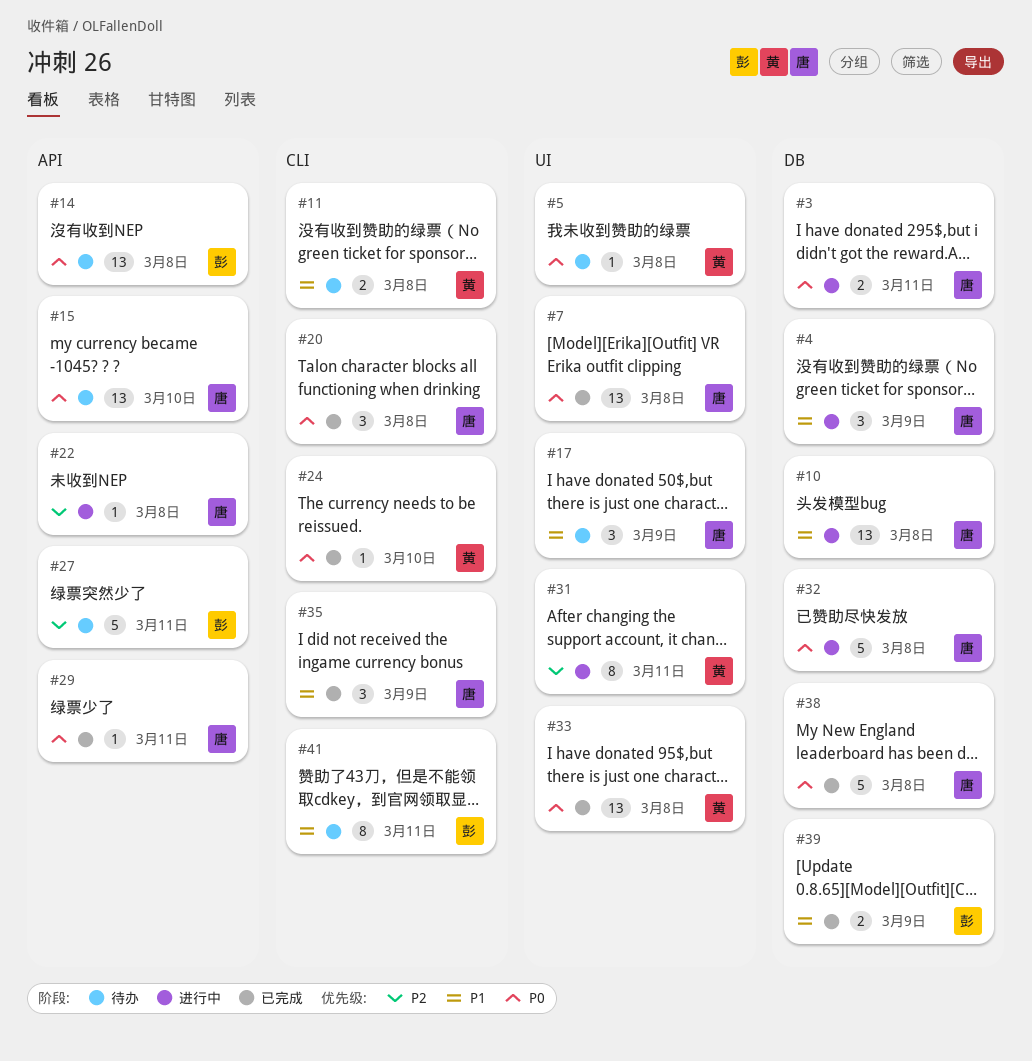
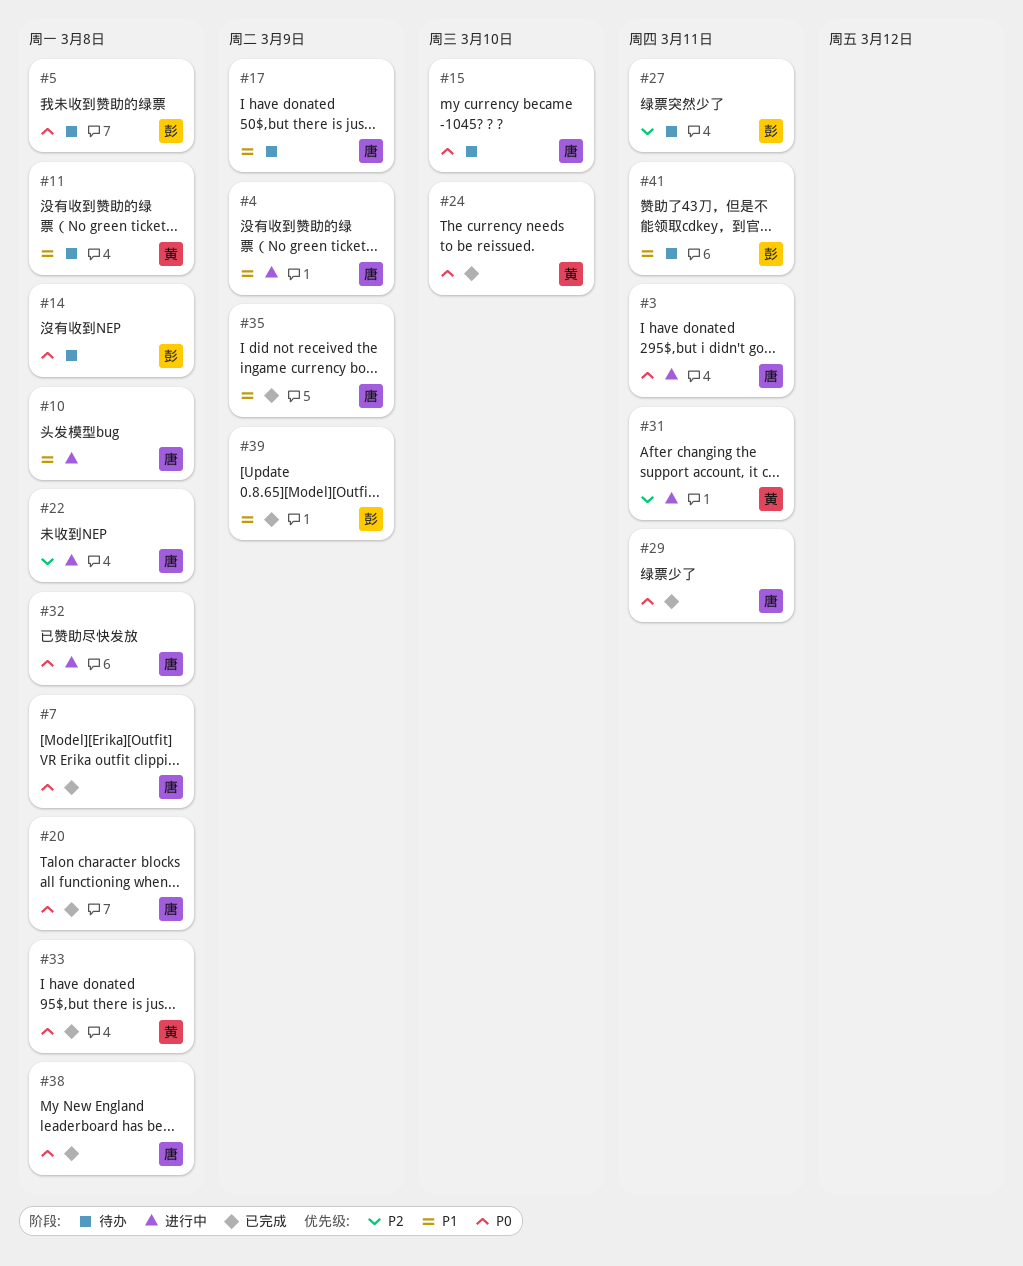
#5, owner: 黄 -> 彭

